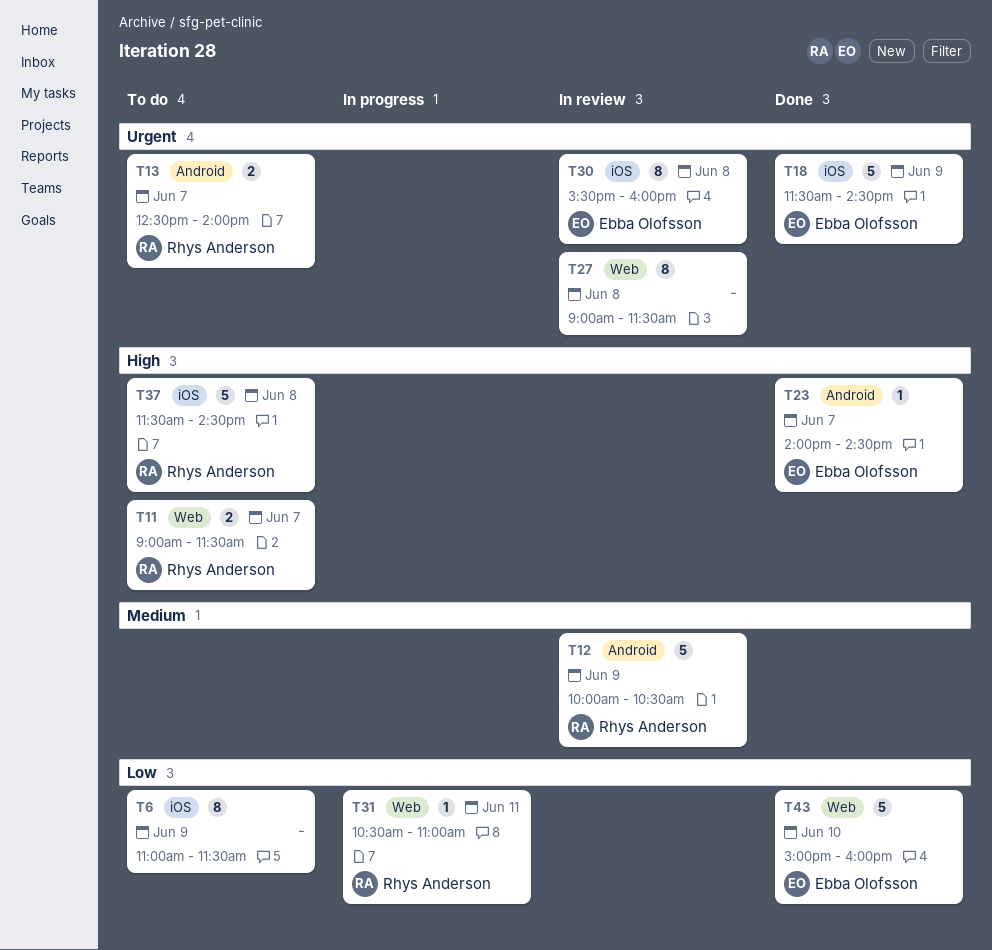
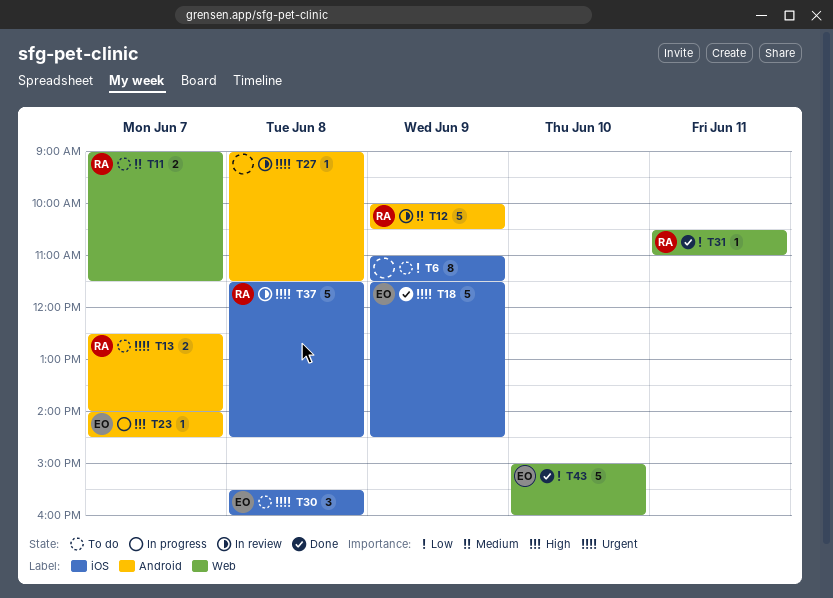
T11, priority: High -> Medium
T23, status: Done -> In progress
T27, label: Web -> Android
T27, estimate: 8 -> 1
T30, status: In review -> To do
T30, estimate: 8 -> 3
T31, status: In progress -> Done
T37, status: To do -> In review
T37, priority: High -> Urgent

